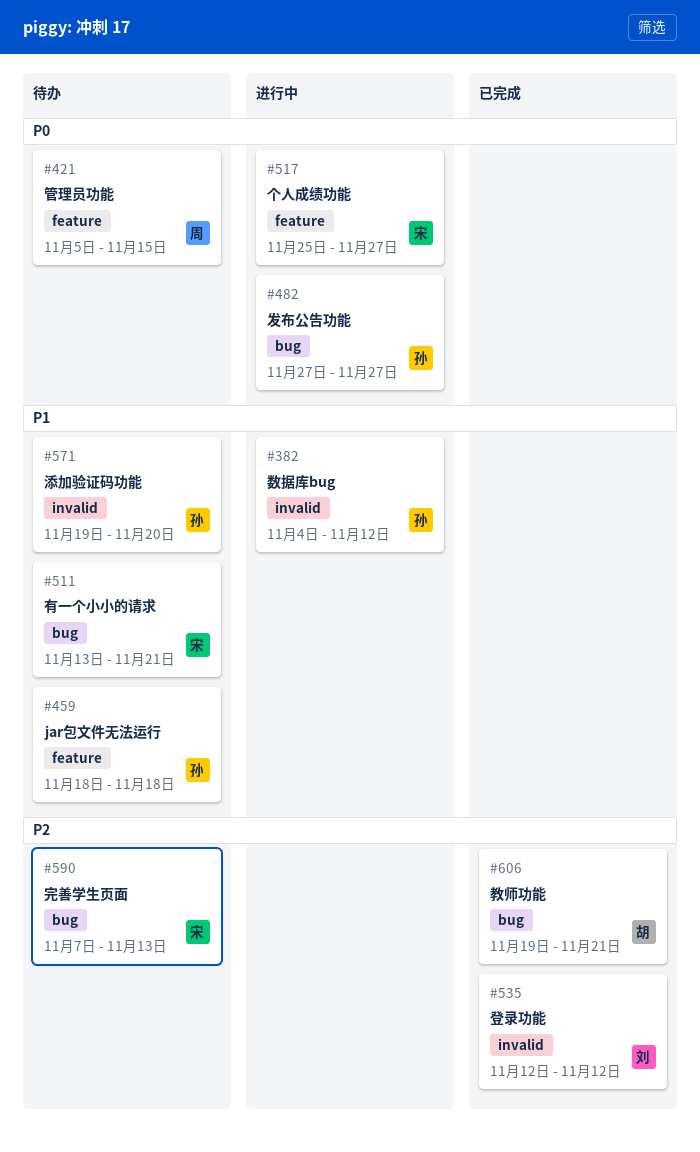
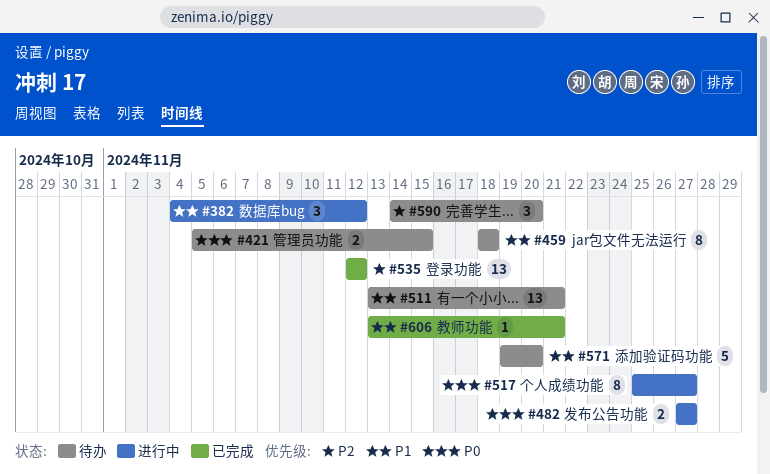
#590, start: Nov 7 -> Nov 14
#590, due: Nov 13 -> Nov 20
#606, priority: P2 -> P1
#606, start: Nov 19 -> Nov 13

